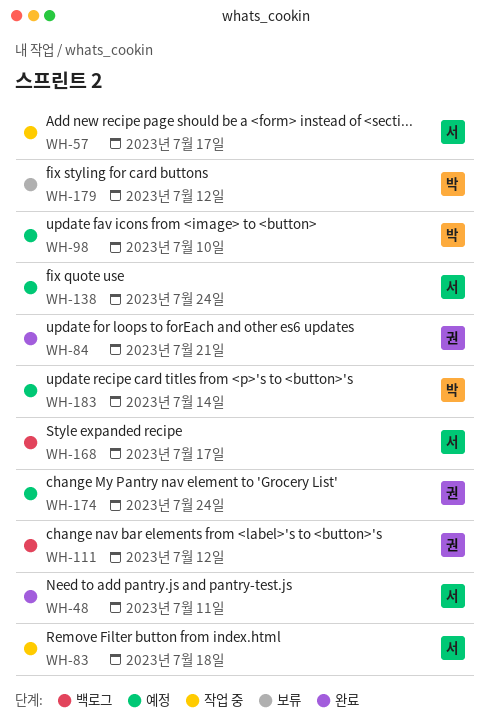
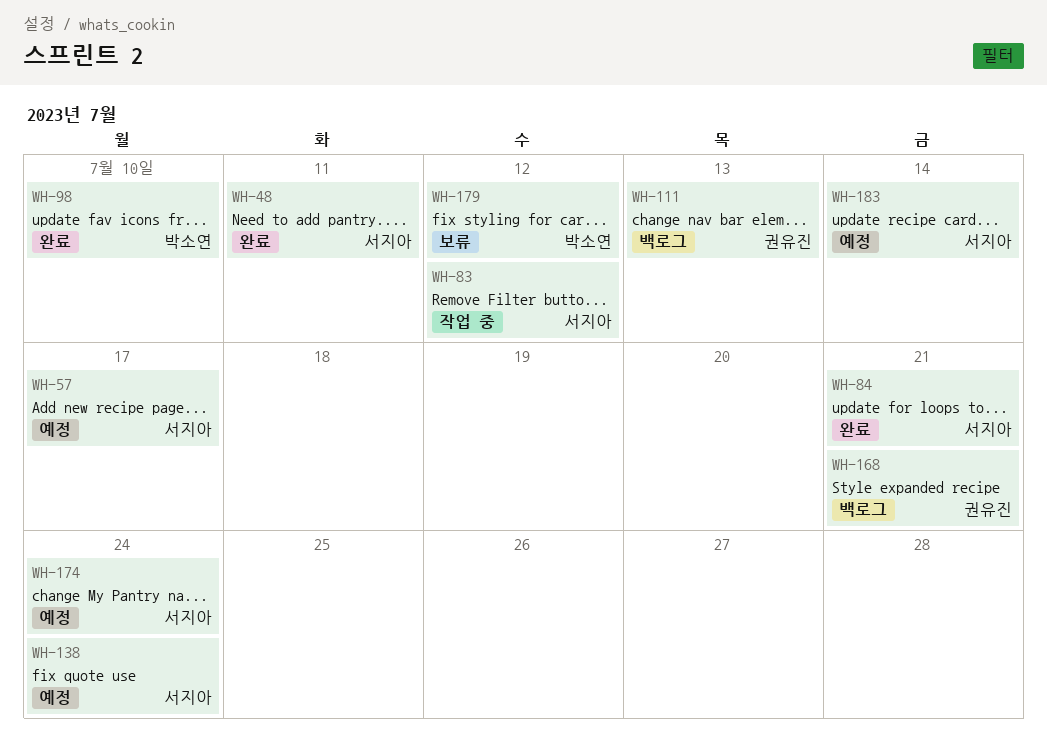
WH-57, status: 작업 중 -> 예정
WH-83, due: Jul 18 -> Jul 12
WH-84, owner: 권유진 -> 서지아
WH-98, status: 예정 -> 완료
WH-111, due: Jul 12 -> Jul 13
WH-168, owner: 서지아 -> 권유진
WH-168, due: Jul 17 -> Jul 21
WH-174, owner: 권유진 -> 서지아
WH-183, owner: 박소연 -> 서지아

